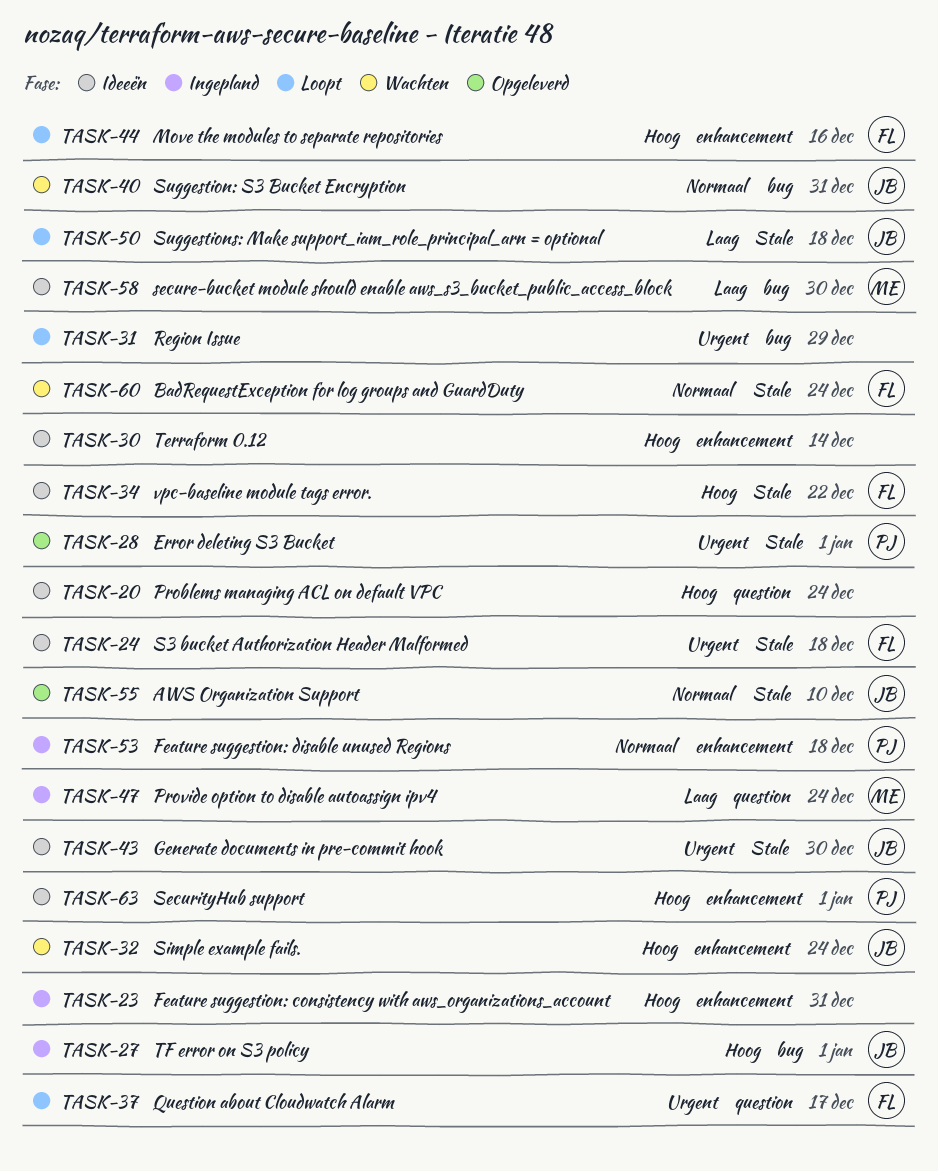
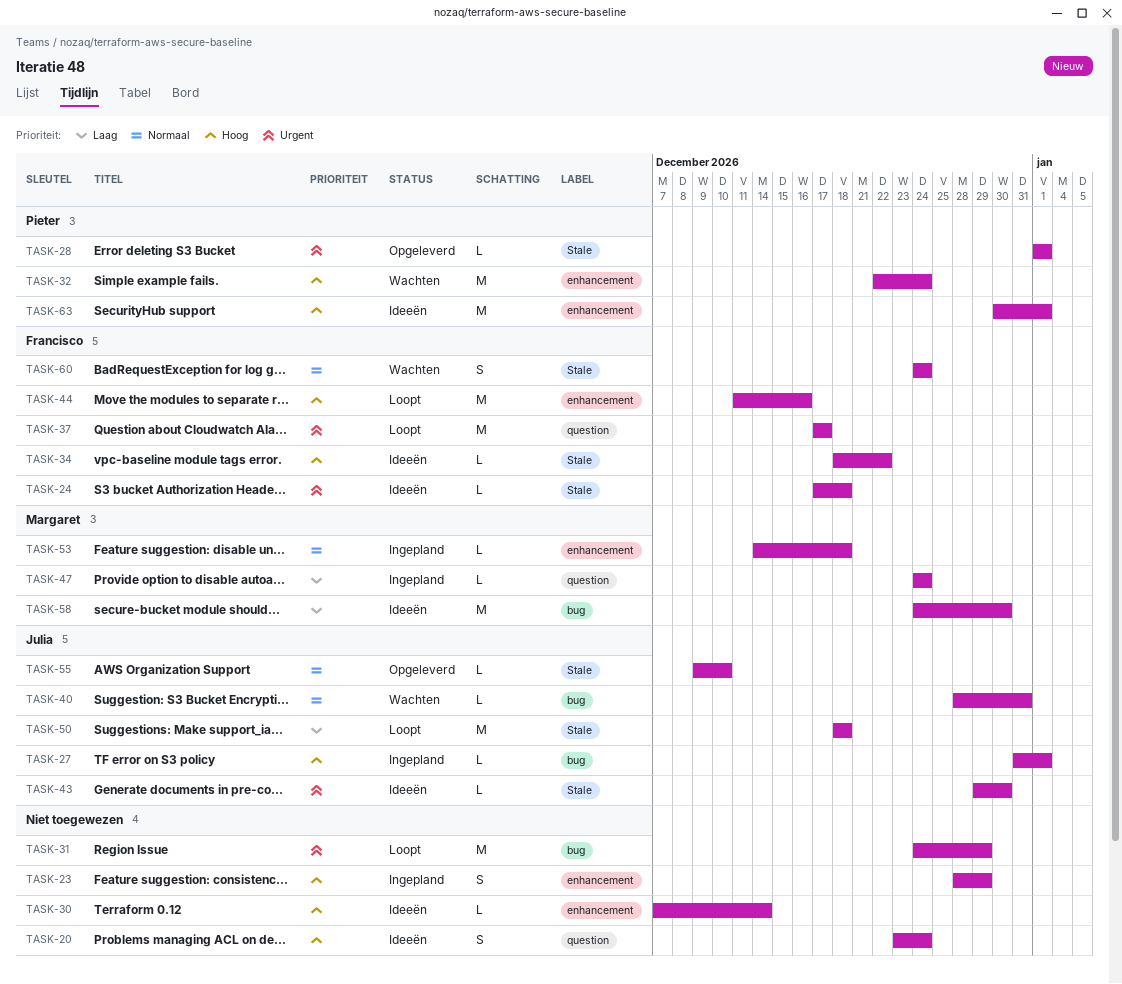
TASK-23, due: Dec 31 -> Dec 29
TASK-32, owner: Julia -> Pieter
TASK-53, owner: Pieter -> Margaret

